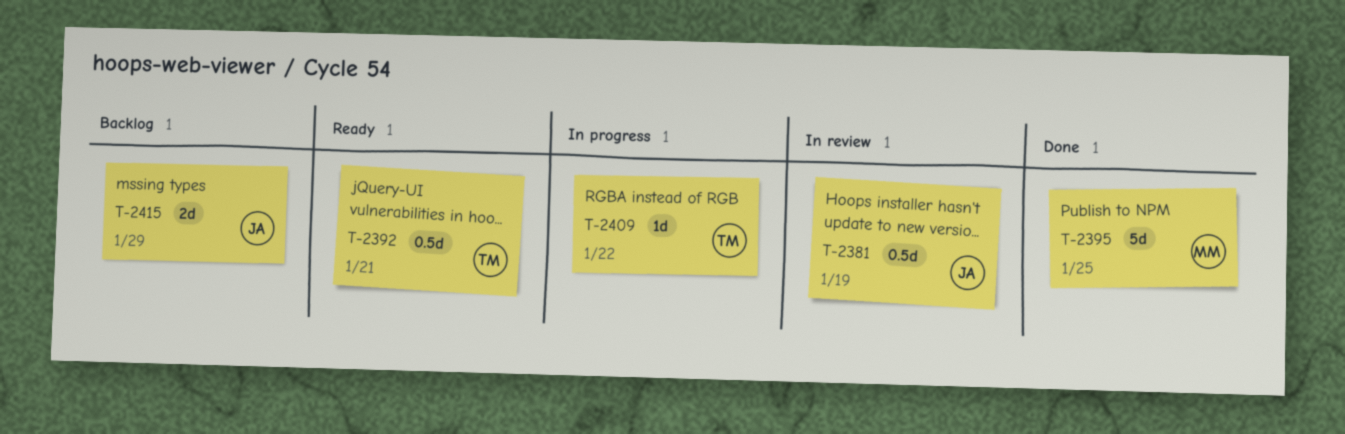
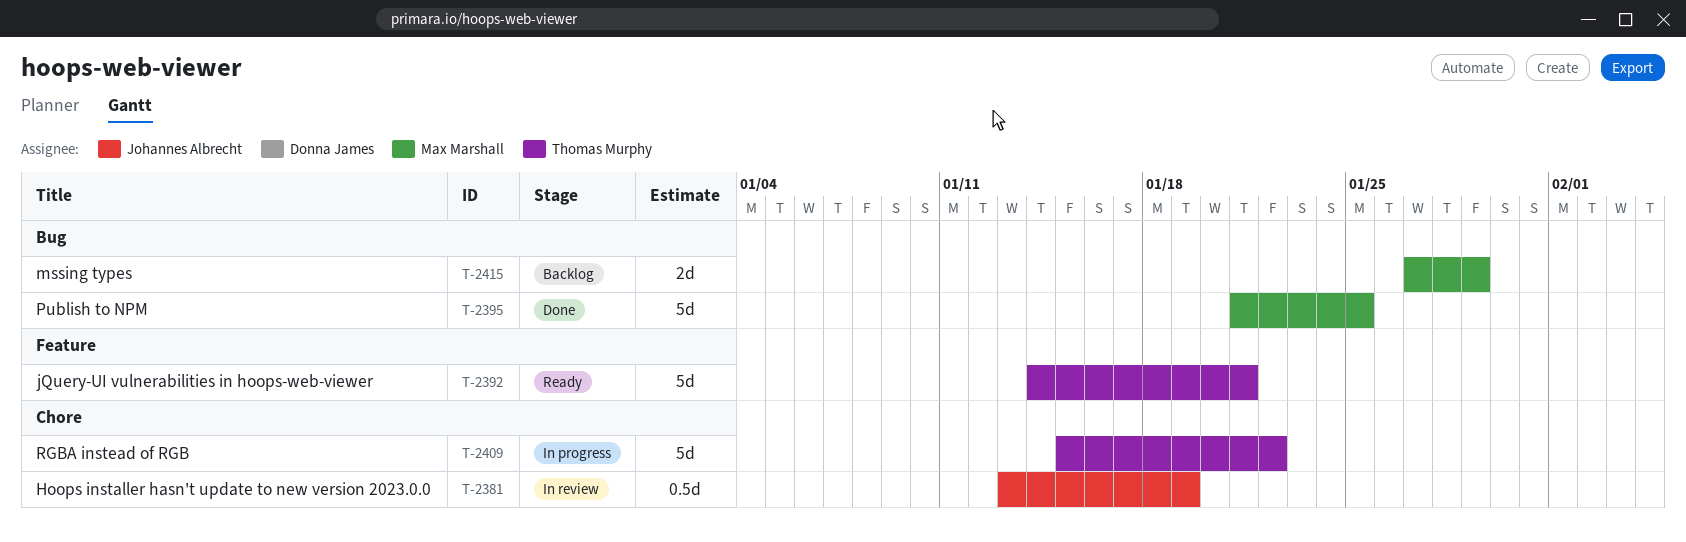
T-2392, estimate: 0.5d -> 5d
T-2409, estimate: 1d -> 5d
T-2415, owner: Johannes Albrecht -> Max Marshall

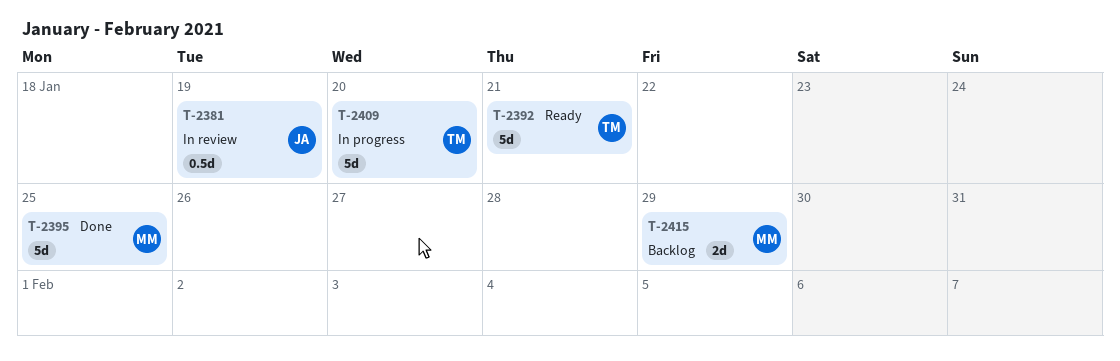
T-2409, due: Jan 22 -> Jan 20

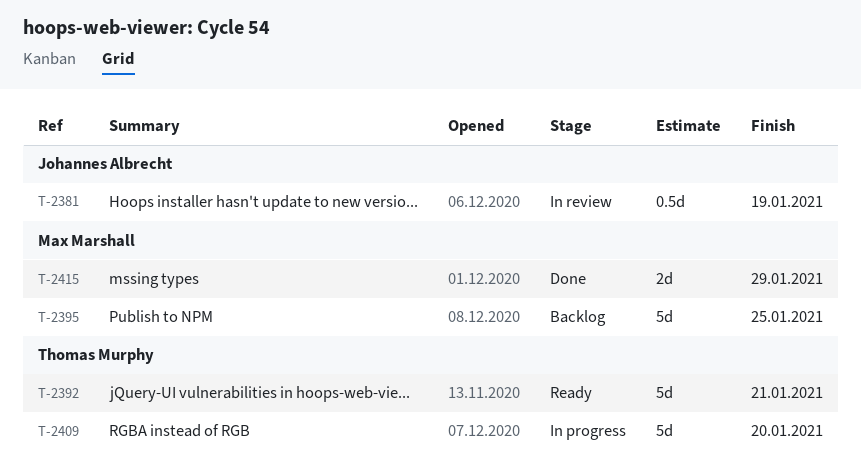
T-2395, status: Done -> Backlog
T-2415, status: Backlog -> Done

